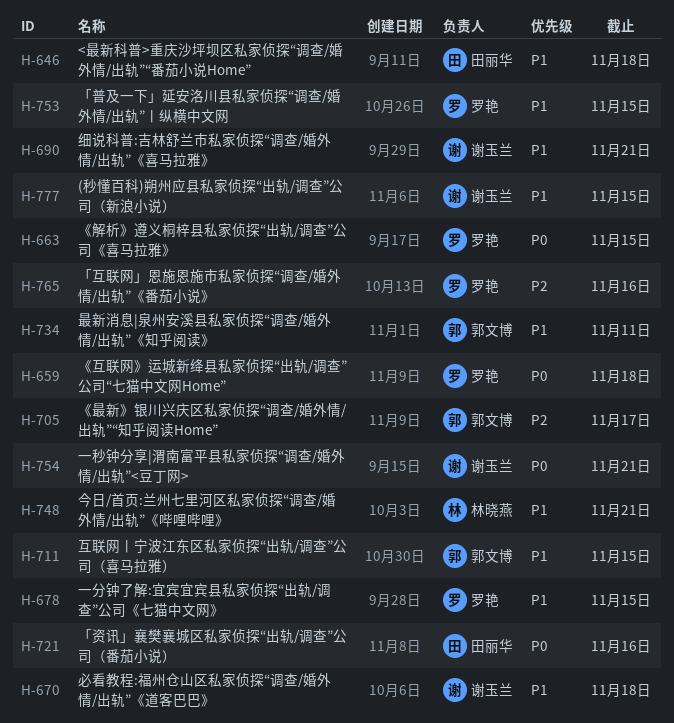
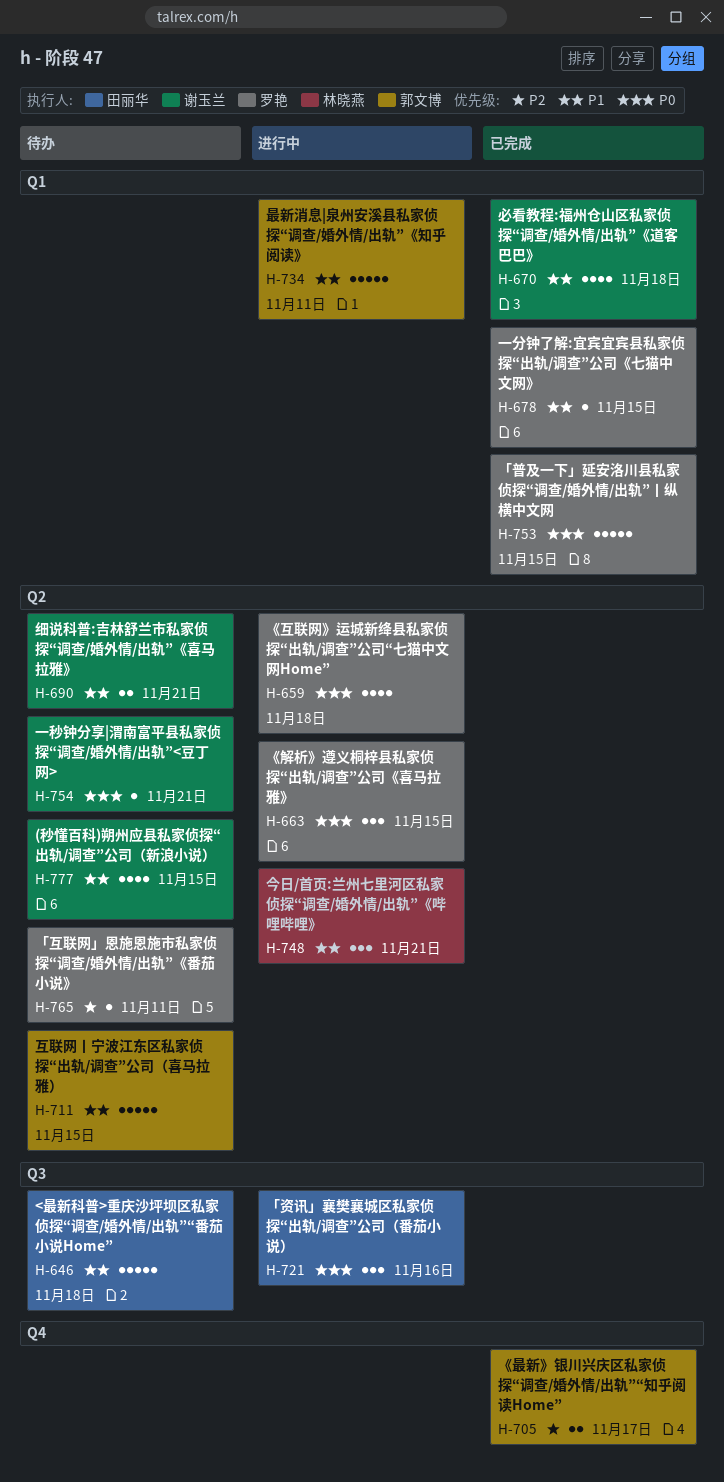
H-753, priority: P1 -> P0
H-765, due: Nov 16 -> Nov 11

